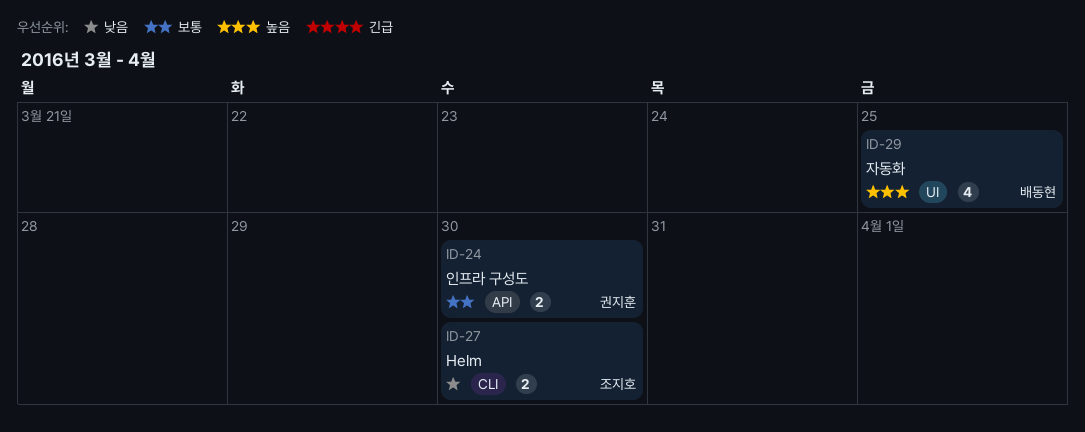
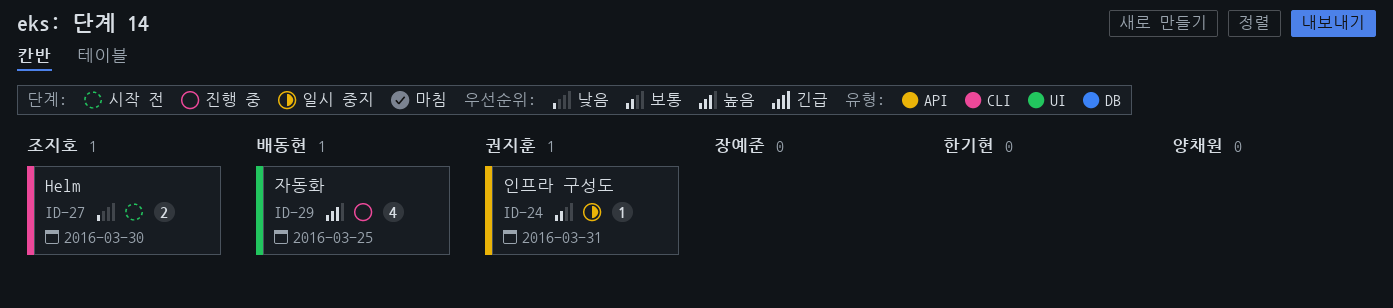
ID-24, estimate: 2 -> 1
ID-24, due: Mar 30 -> Mar 31

